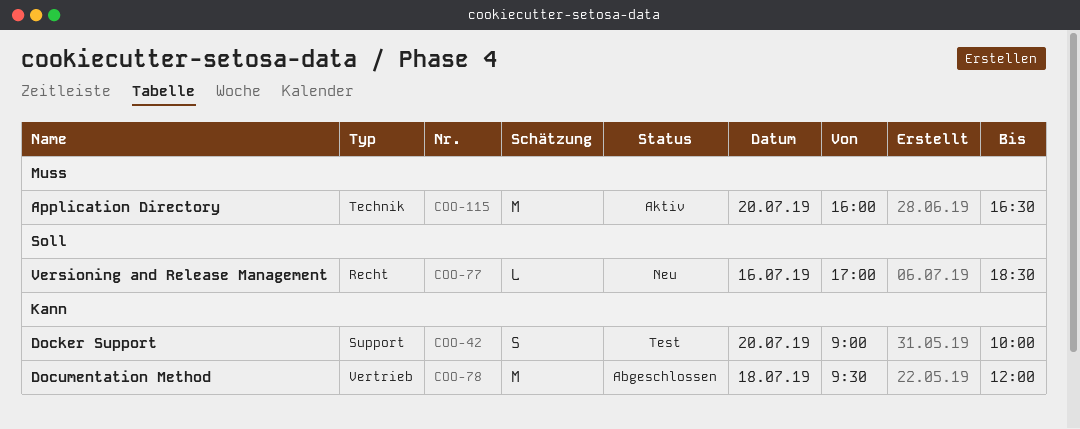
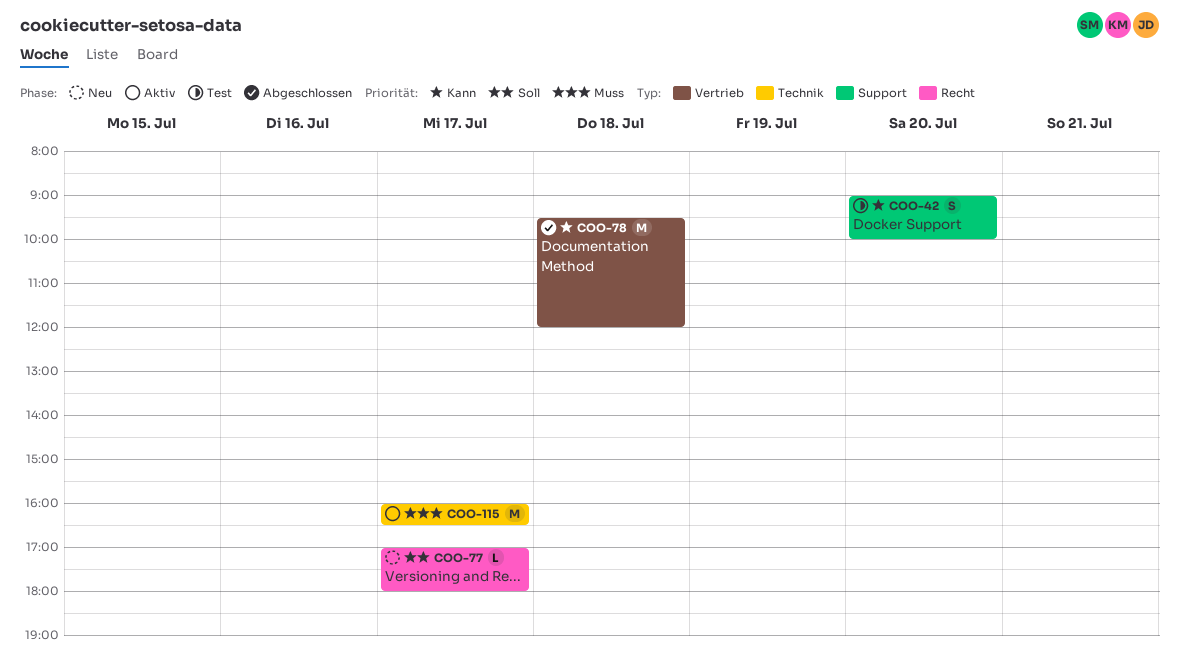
COO-77, day: Jul 16 -> Jul 17
COO-77, ends: 18:30 -> 18:00
COO-115, day: Jul 20 -> Jul 17

